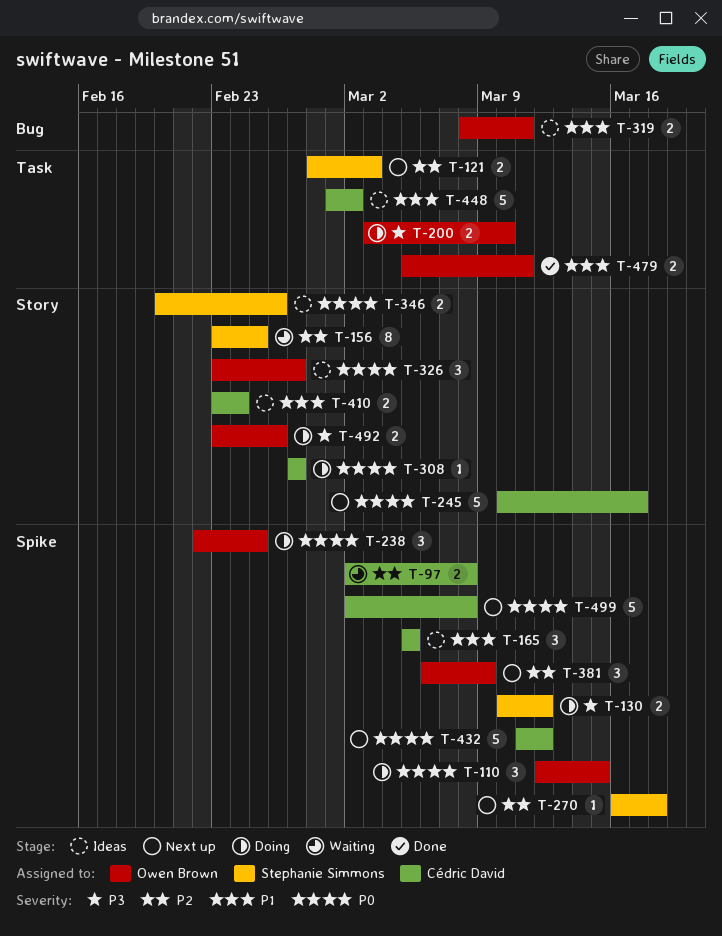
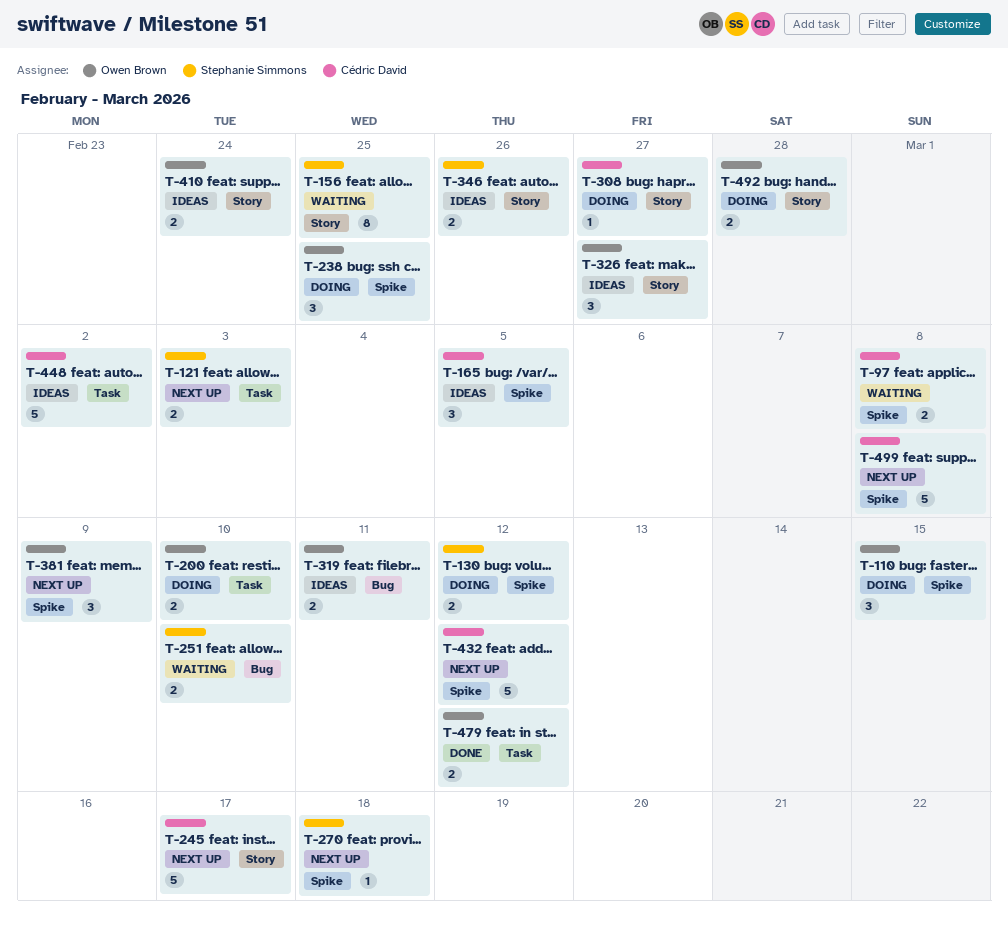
T-251: none -> present
T-410, owner: Cédric David -> Owen Brown
T-479, due: Mar 11 -> Mar 12
T-492, due: Feb 26 -> Feb 28

